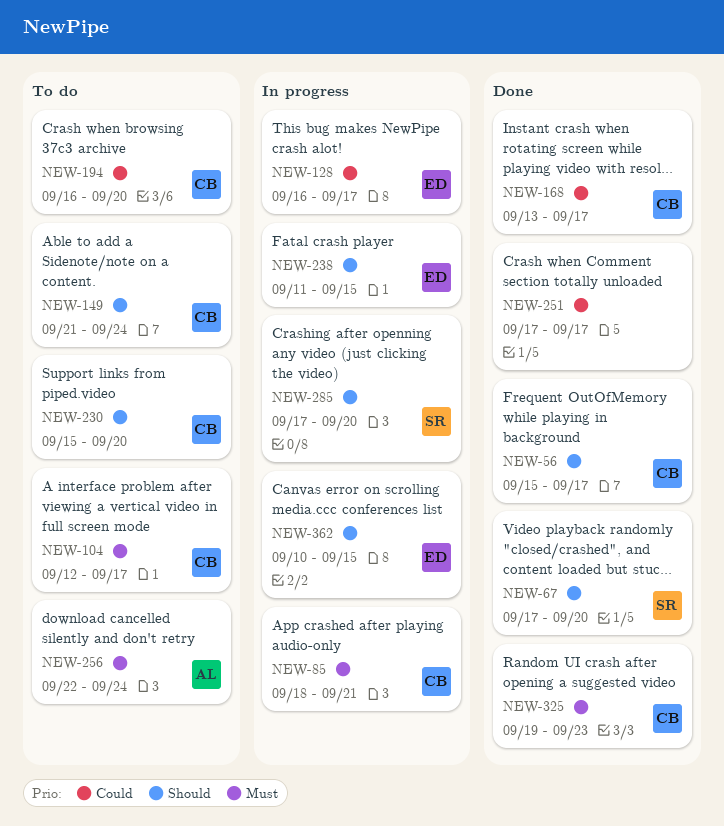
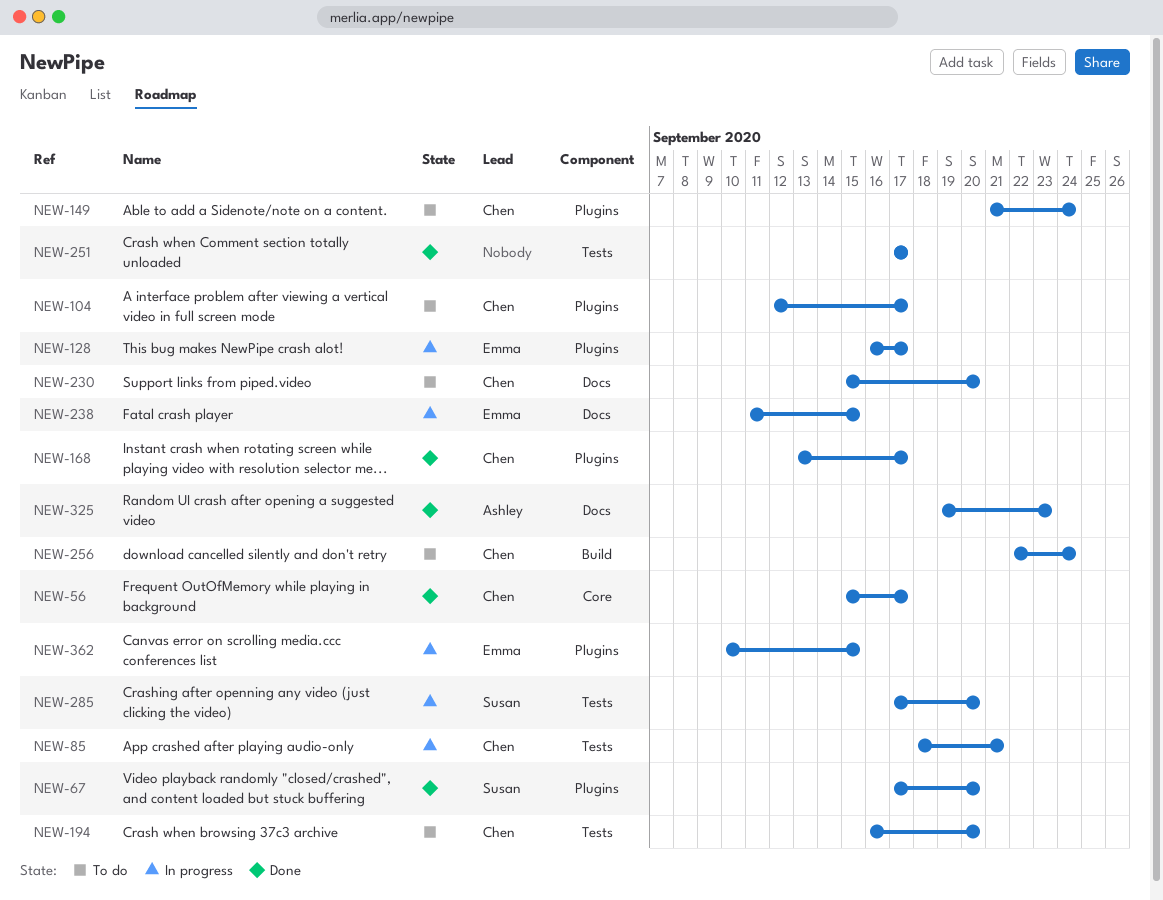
NEW-256, owner: Ashley -> Chen
NEW-325, owner: Chen -> Ashley

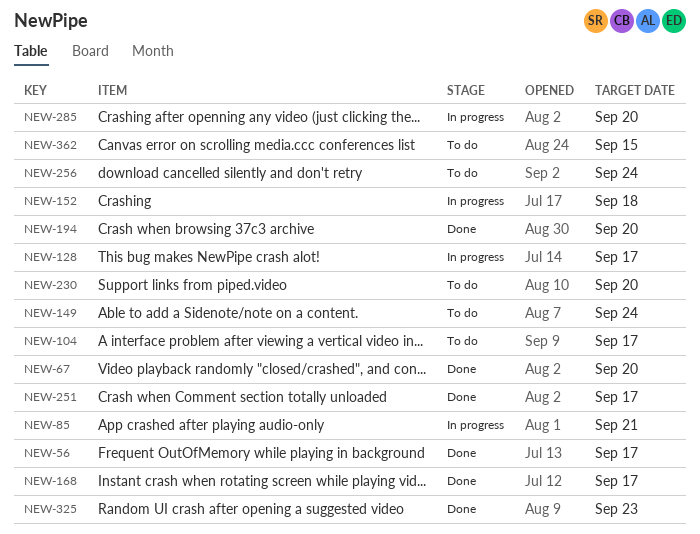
NEW-152: none -> present
NEW-194, status: To do -> Done
NEW-238: present -> none
NEW-362, status: In progress -> To do

